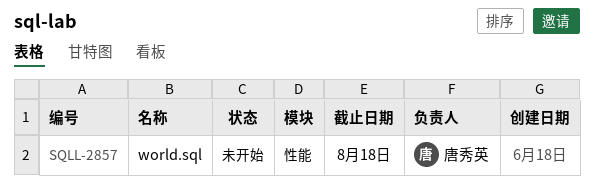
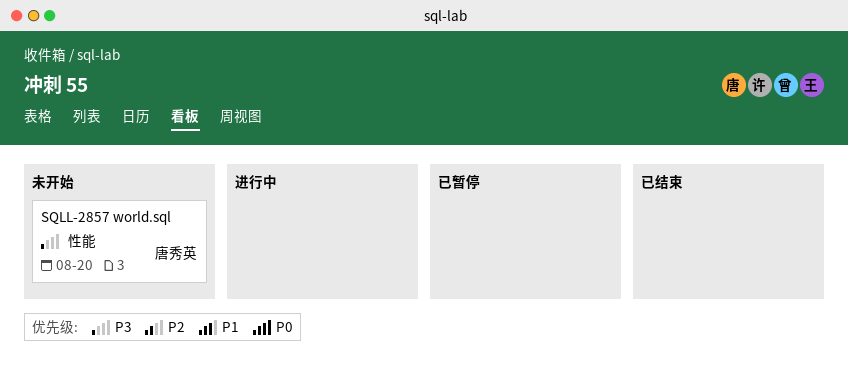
SQLL-2857, due: Aug 18 -> Aug 20

